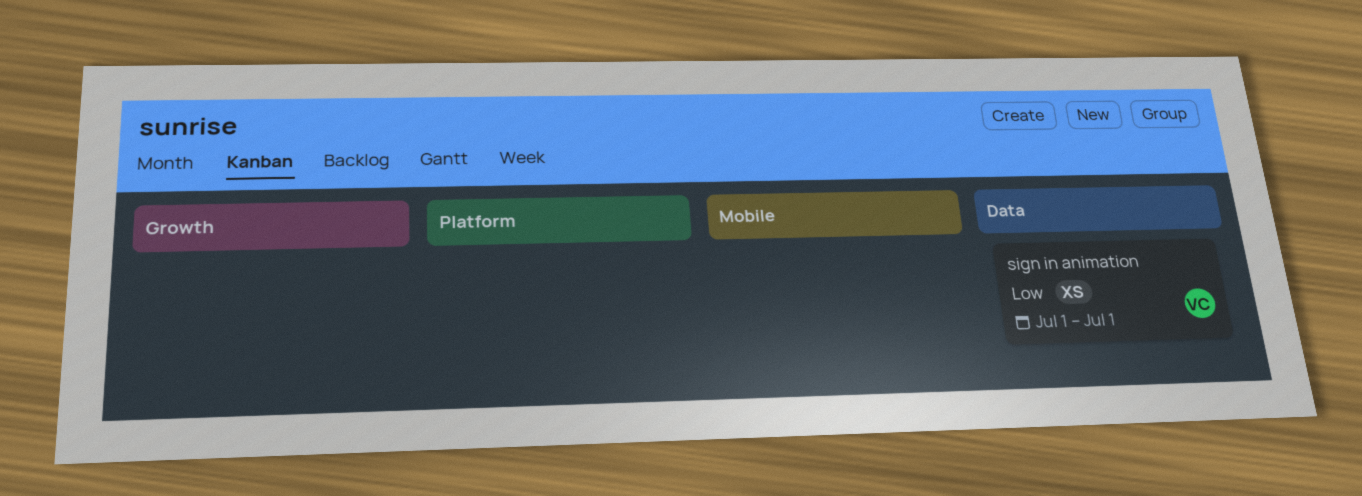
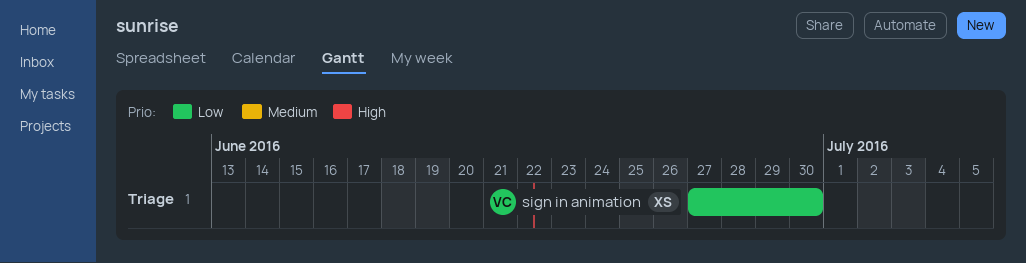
sign in animation, start: Jul 1 -> Jun 27
sign in animation, due: Jul 1 -> Jun 30

